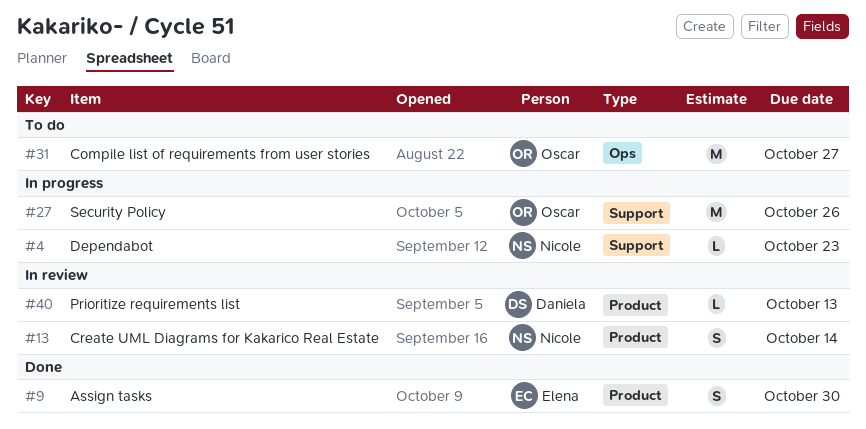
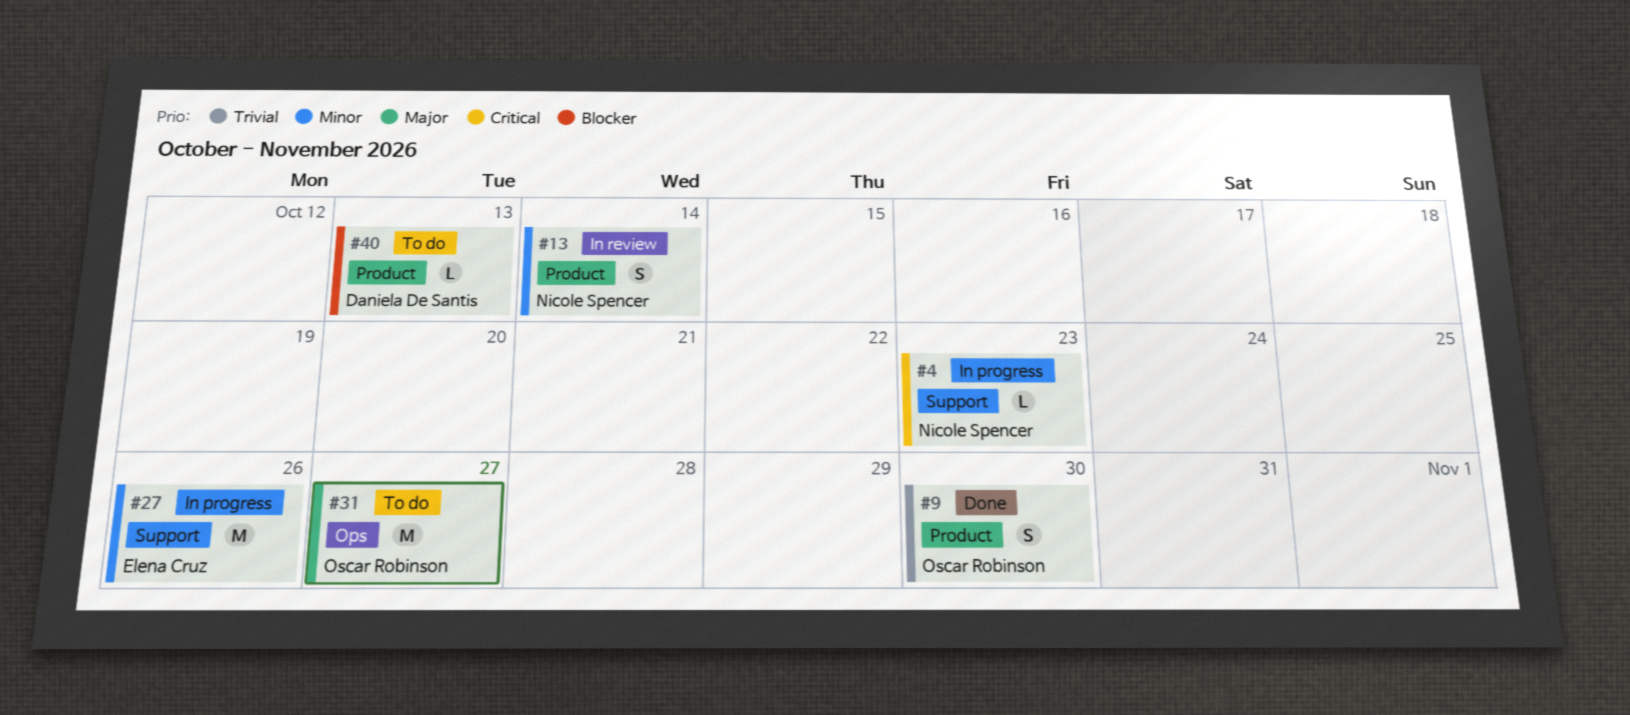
#9, owner: Elena Cruz -> Oscar Robinson
#27, owner: Oscar Robinson -> Elena Cruz
#40, status: In review -> To do

